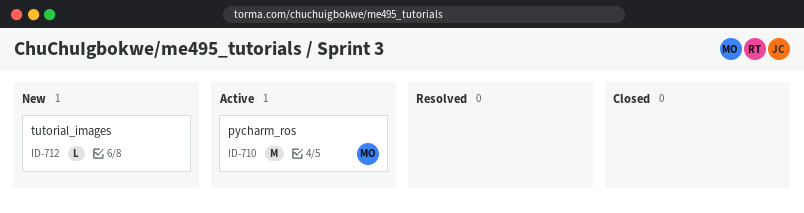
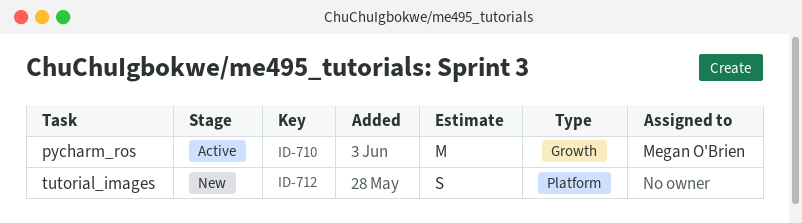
ID-712, estimate: L -> S

